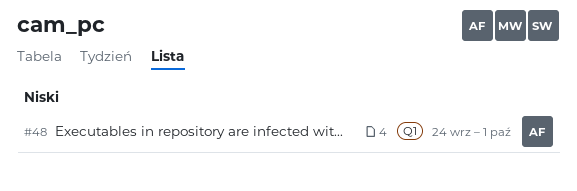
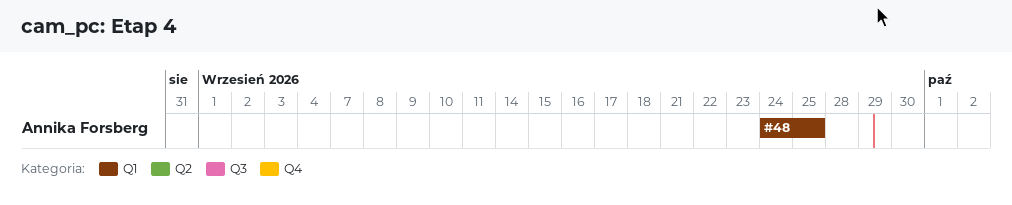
#48, due: Oct 1 -> Sep 25

